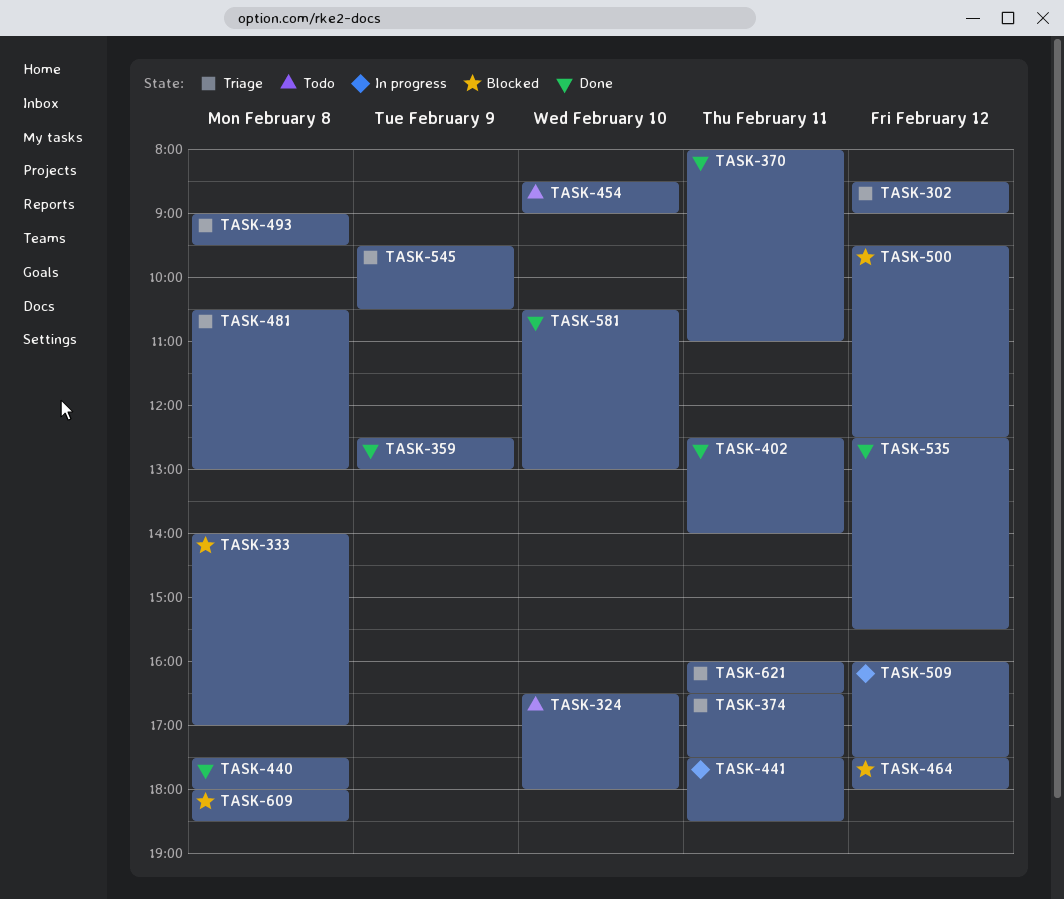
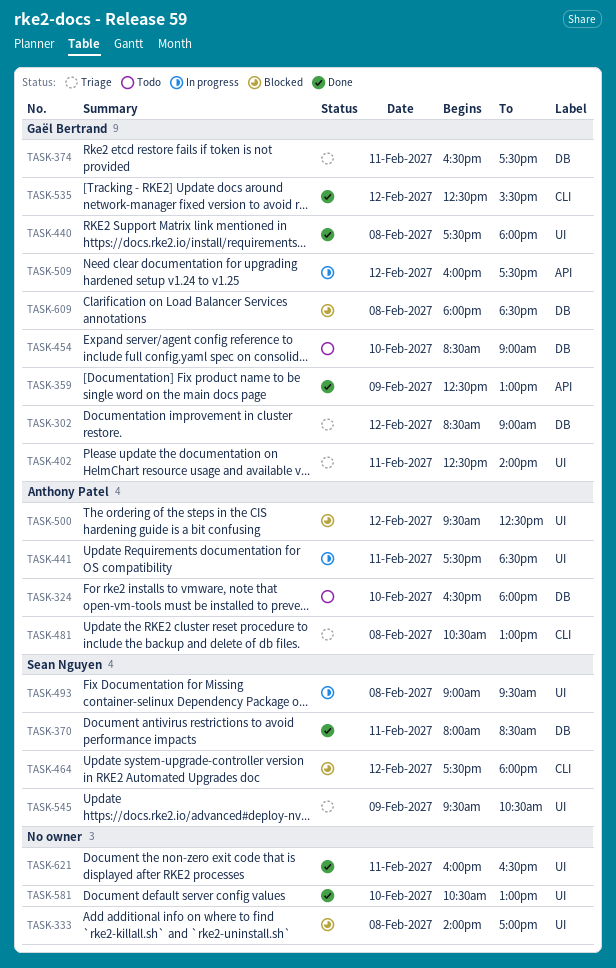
TASK-370, ends: 11:00 -> 08:30
TASK-402, status: Done -> Triage
TASK-493, status: Triage -> In progress
TASK-621, status: Triage -> Done

